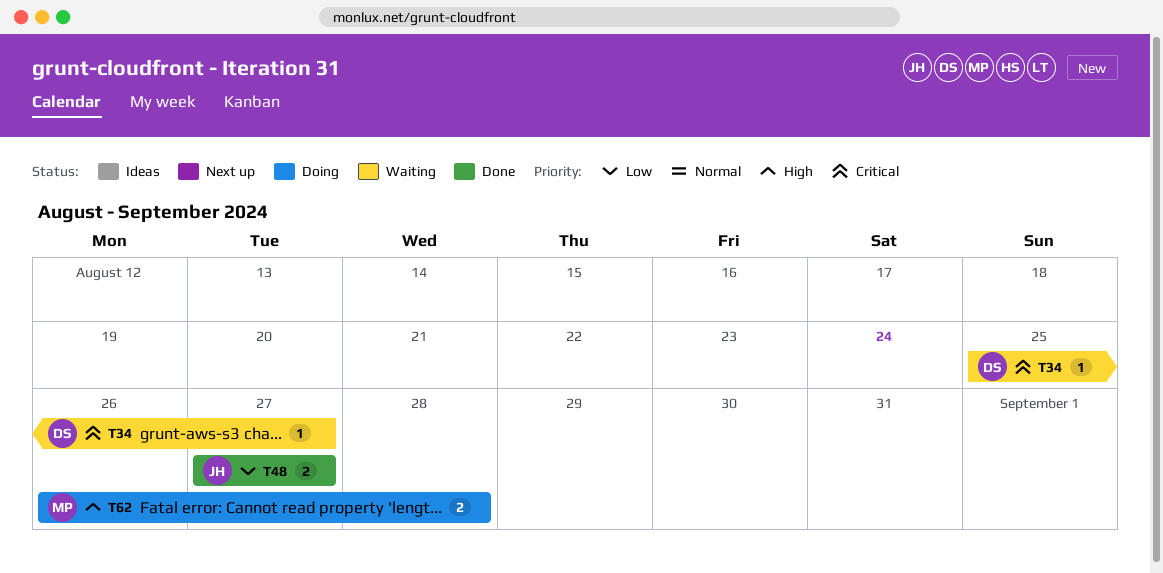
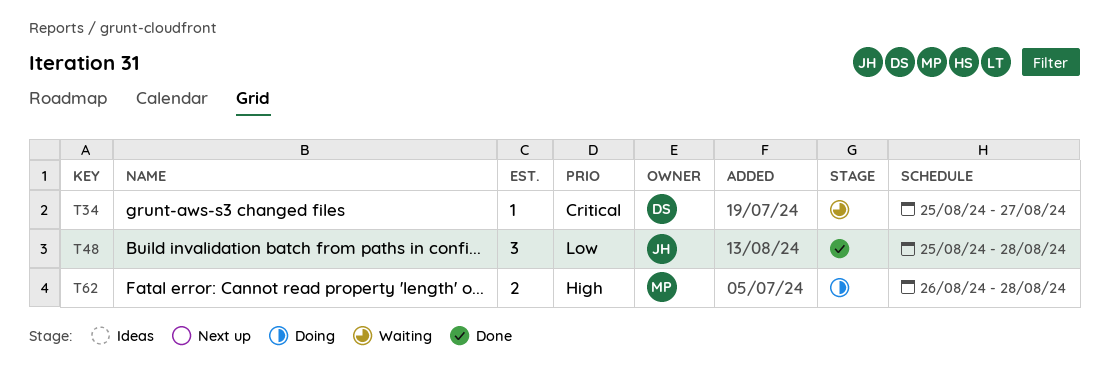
T48, estimate: 2 -> 3
T48, start: Aug 27 -> Aug 25
T48, due: Aug 27 -> Aug 28

